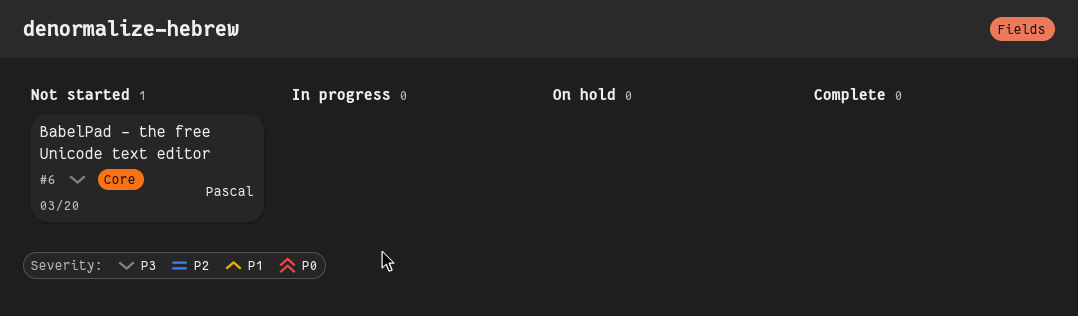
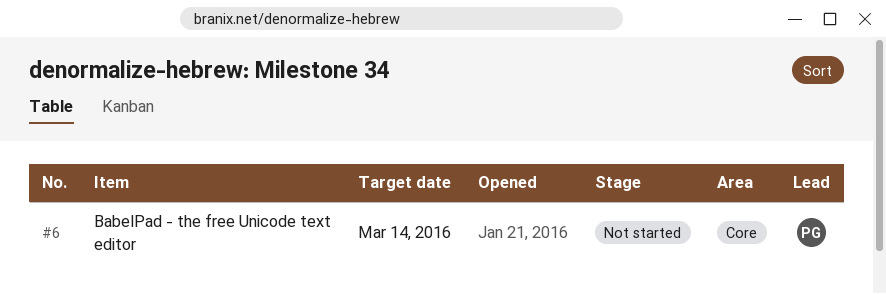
#6, due: Mar 20 -> Mar 14

